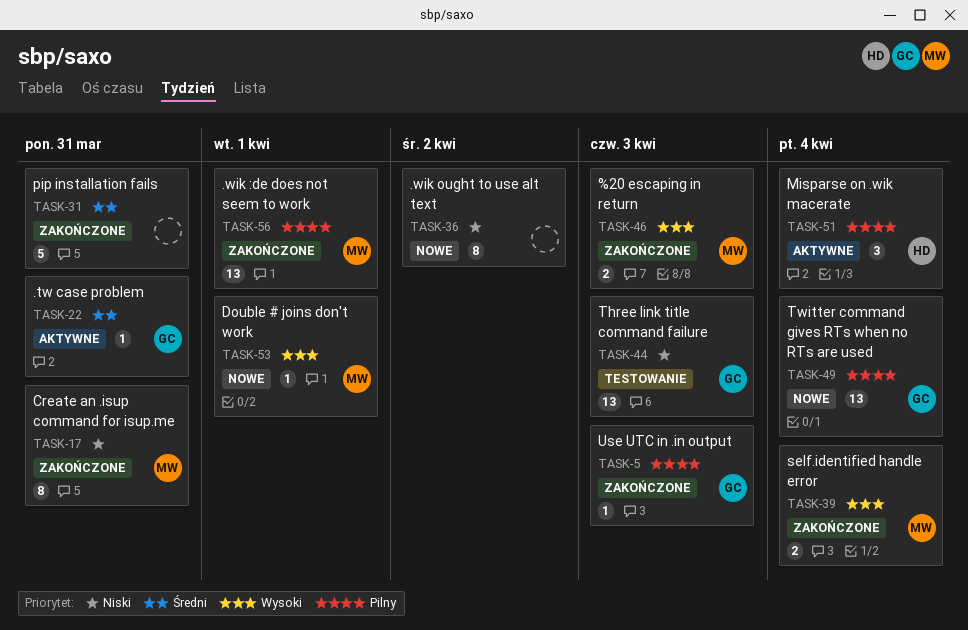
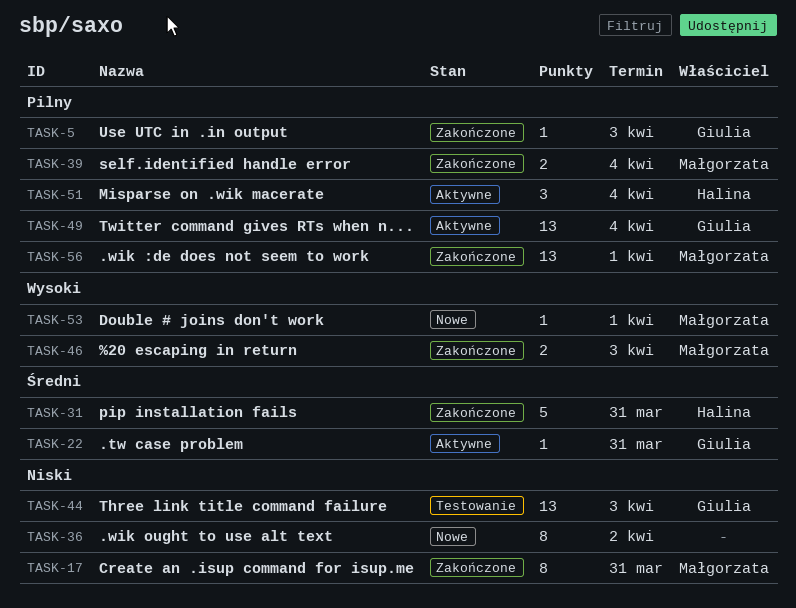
TASK-31, owner: none -> Halina
TASK-39, priority: Wysoki -> Pilny
TASK-49, status: Nowe -> Aktywne

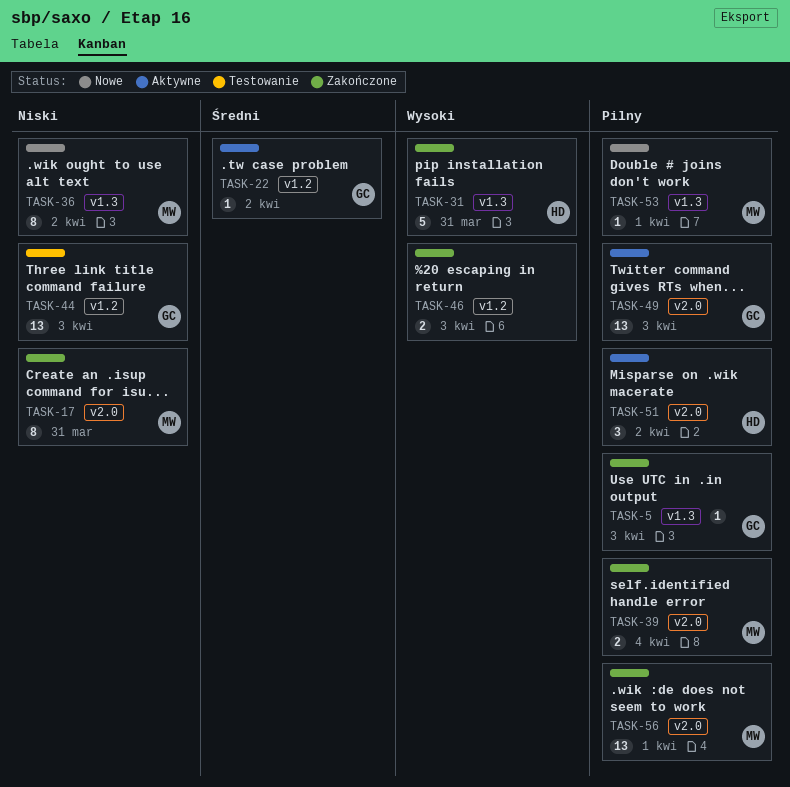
TASK-22, due: Mar 31 -> Apr 2
TASK-31, priority: Średni -> Wysoki
TASK-36, owner: none -> Małgorzata
TASK-46, owner: Małgorzata -> none
TASK-49, due: Apr 4 -> Apr 3
TASK-51, due: Apr 4 -> Apr 2
TASK-53, priority: Wysoki -> Pilny

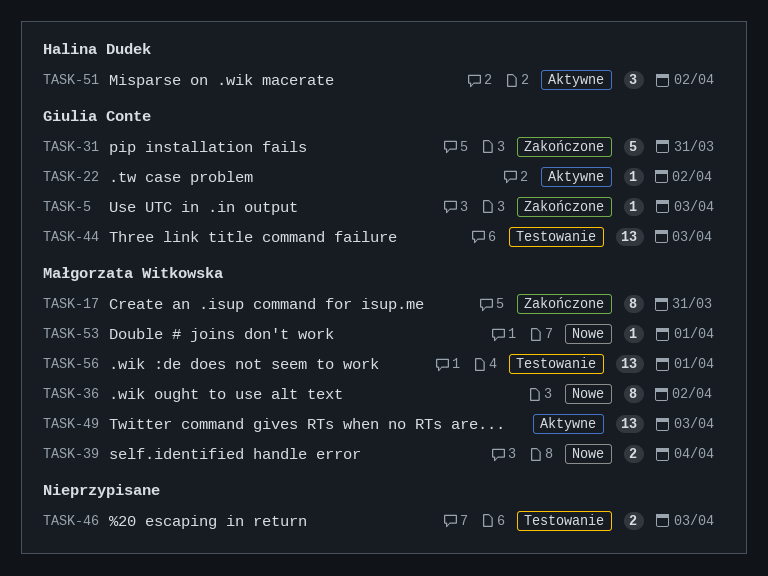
TASK-31, owner: Halina Dudek -> Giulia Conte
TASK-39, status: Zakończone -> Nowe
TASK-46, status: Zakończone -> Testowanie
TASK-49, owner: Giulia Conte -> Małgorzata Witkowska
TASK-56, status: Zakończone -> Testowanie

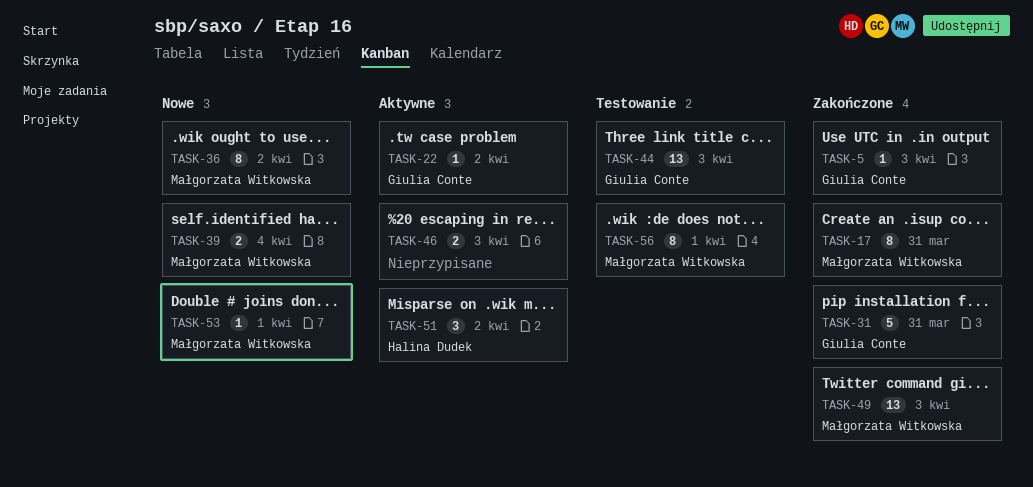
TASK-46, status: Testowanie -> Aktywne
TASK-49, status: Aktywne -> Zakończone
TASK-56, estimate: 13 -> 8

